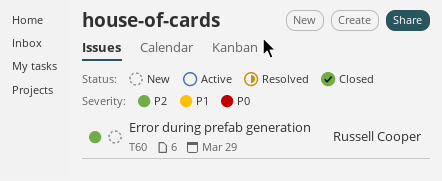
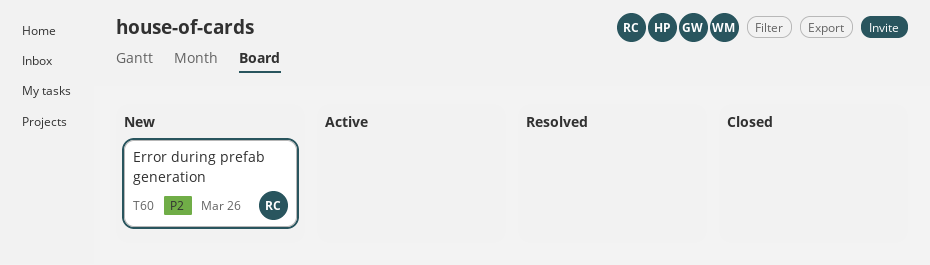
T60, due: Mar 29 -> Mar 26

